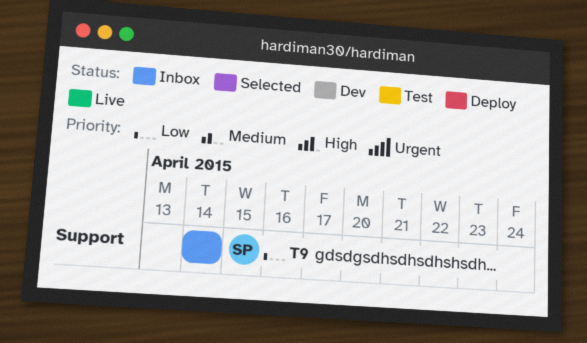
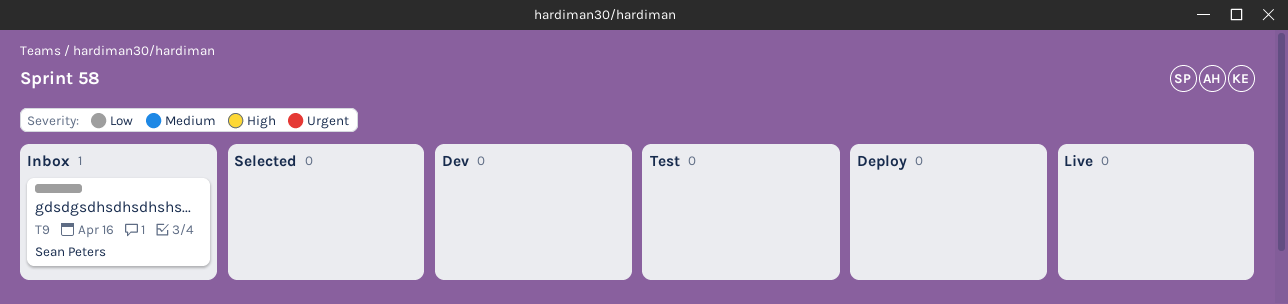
T9, due: Apr 14 -> Apr 16

